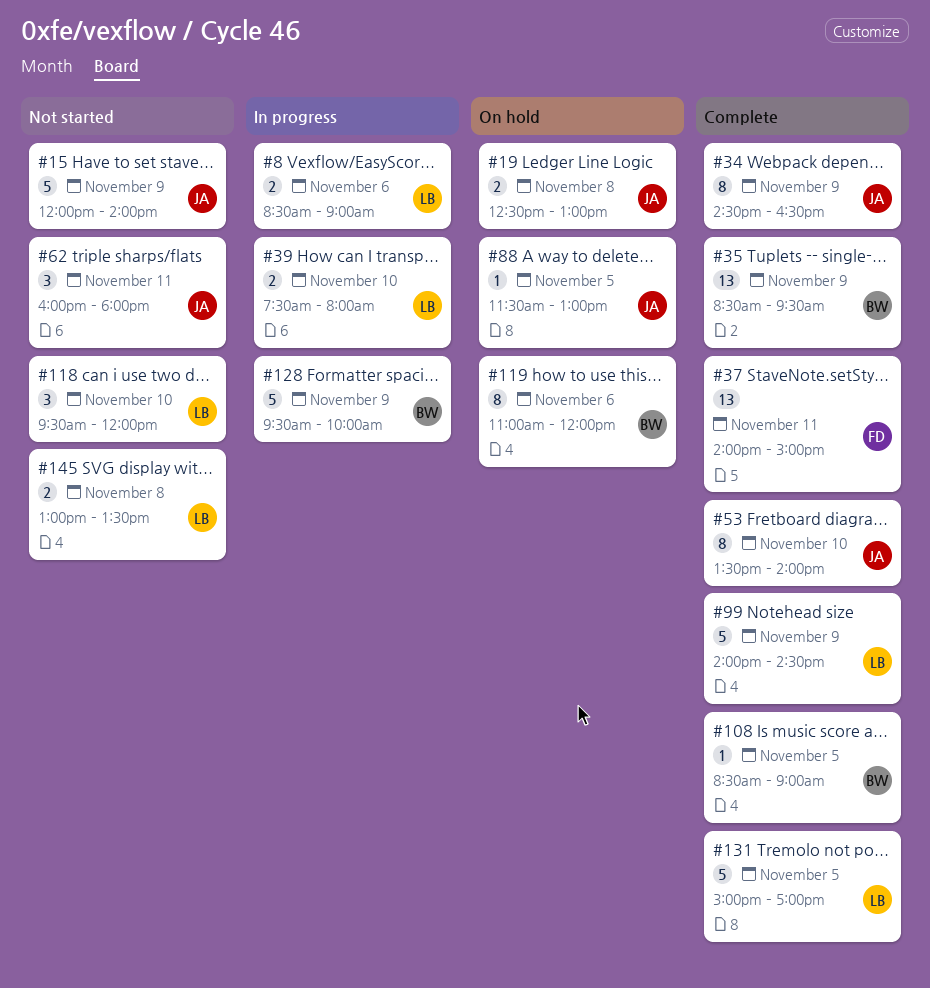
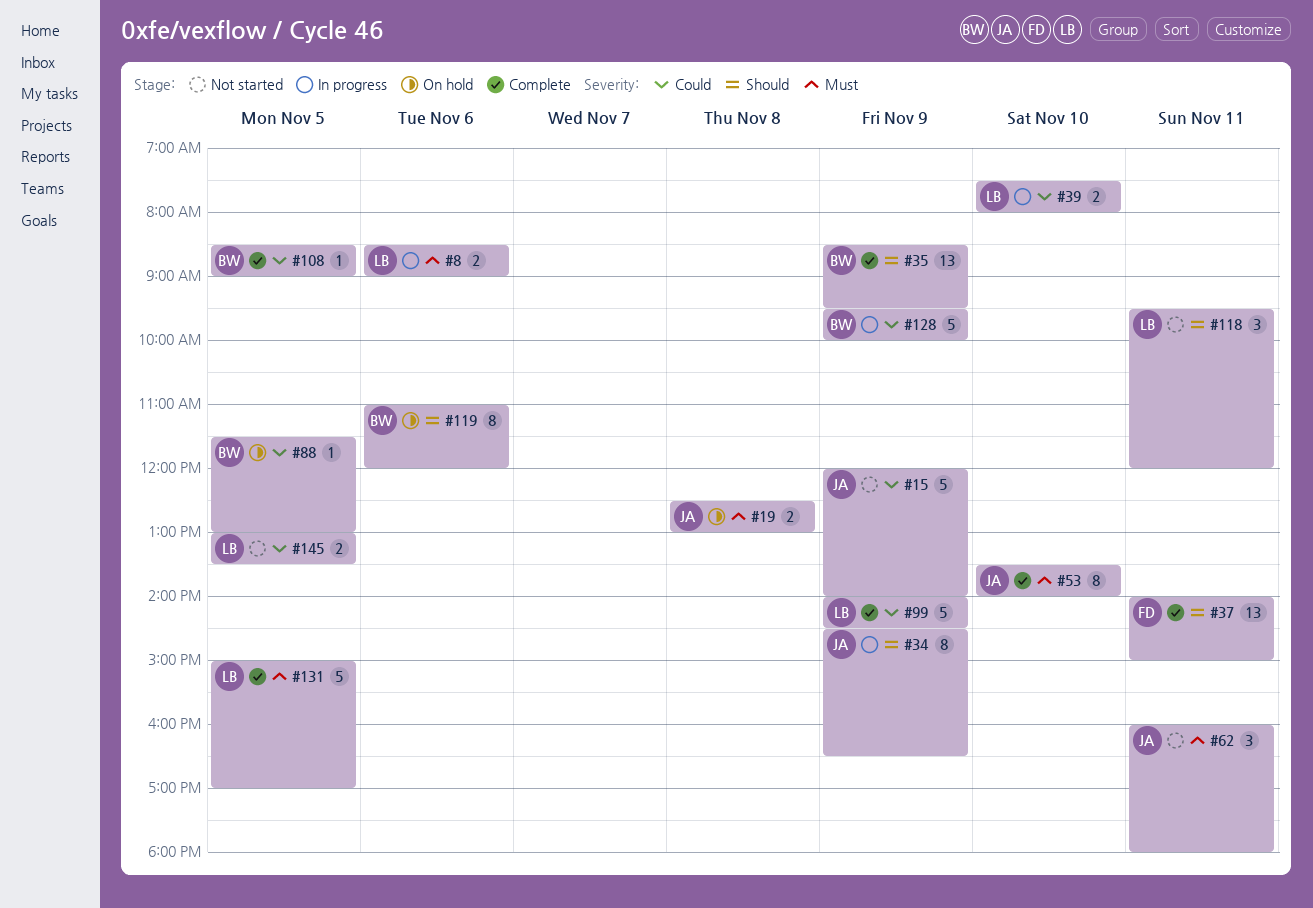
#34, status: Complete -> In progress
#88, owner: JA -> BW
#118, day: Nov 10 -> Nov 11
#145, day: Nov 8 -> Nov 5

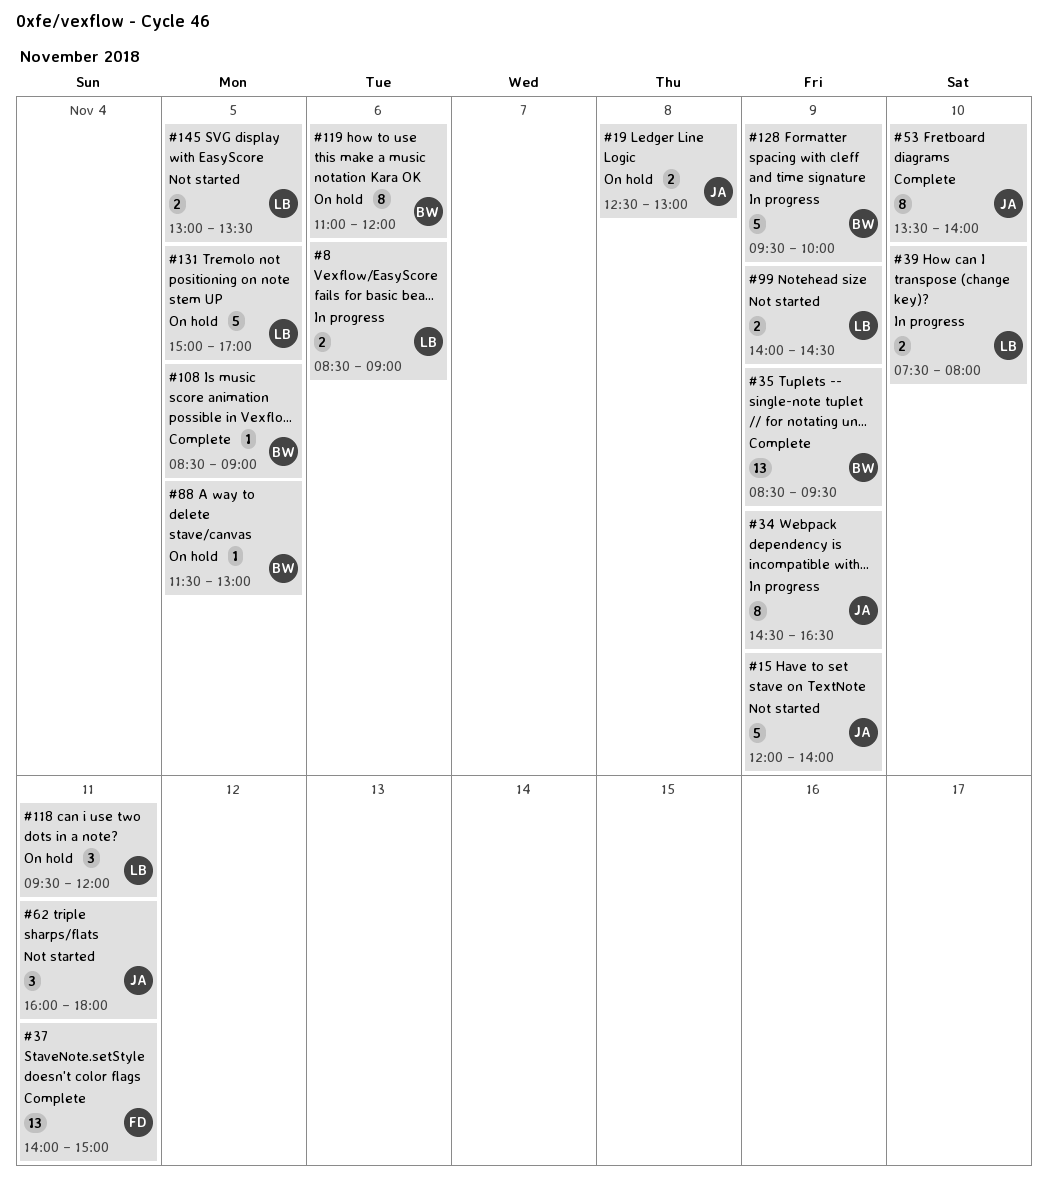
#99, status: Complete -> Not started
#99, estimate: 5 -> 2
#118, status: Not started -> On hold
#131, status: Complete -> On hold

